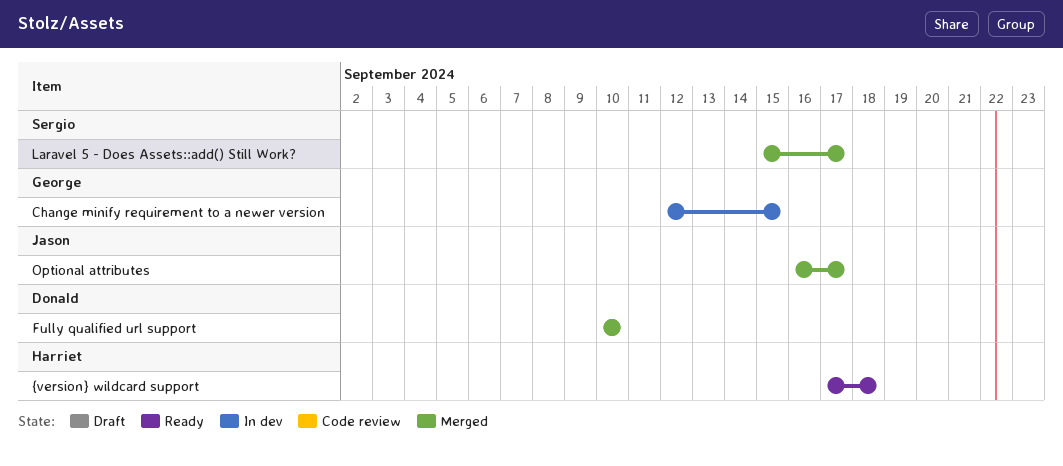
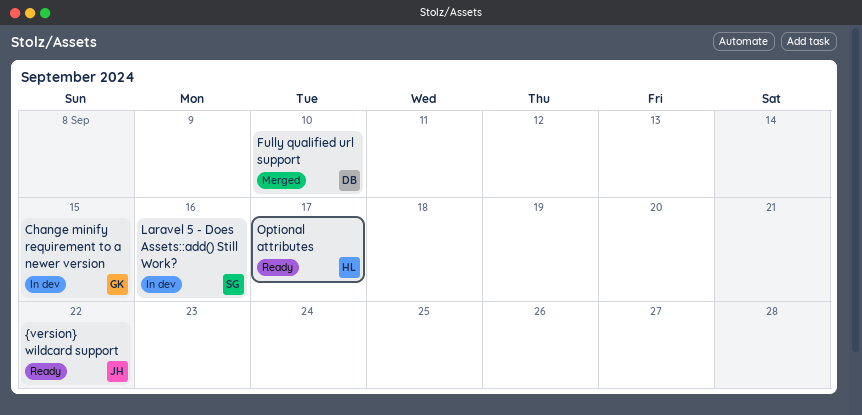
Laravel 5 - Does Assets::add() Still Work?, status: Merged -> In dev
Laravel 5 - Does Assets::add() Still Work?, due: Sep 17 -> Sep 16
Optional attributes, status: Merged -> Ready
Optional attributes, owner: Jason -> Harriet
{version} wildcard support, owner: Harriet -> Jason
{version} wildcard support, due: Sep 18 -> Sep 22

